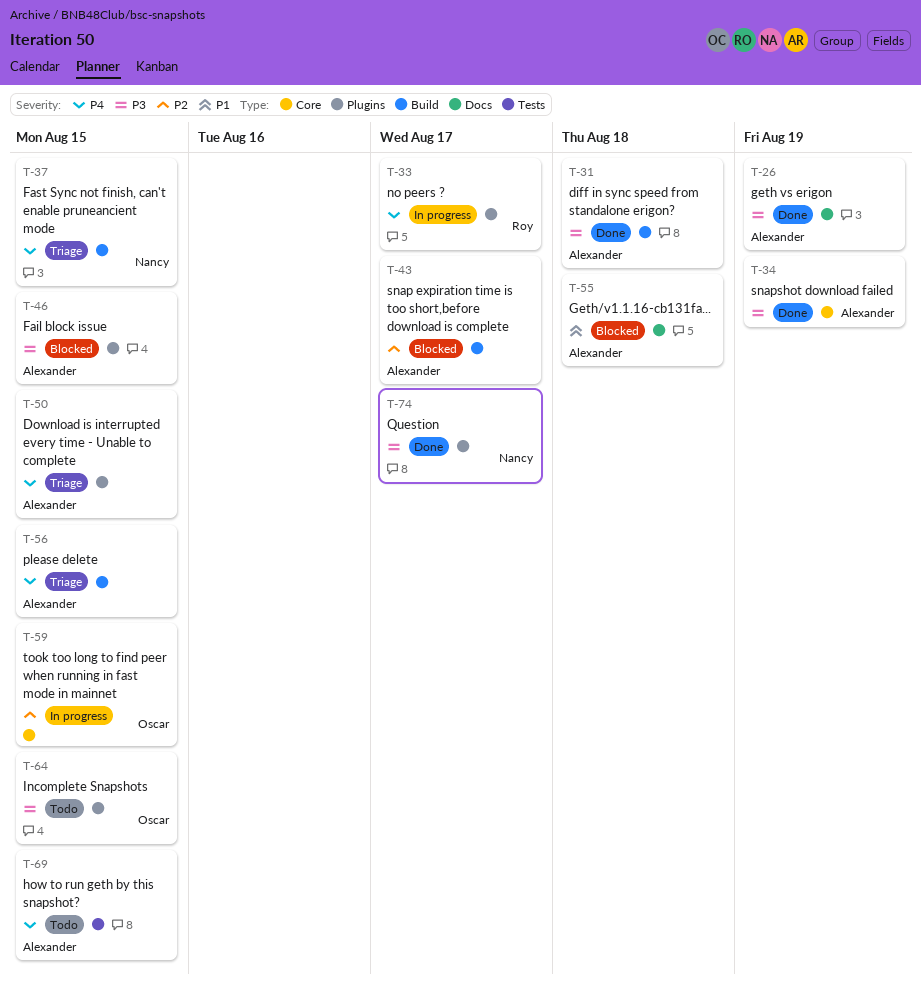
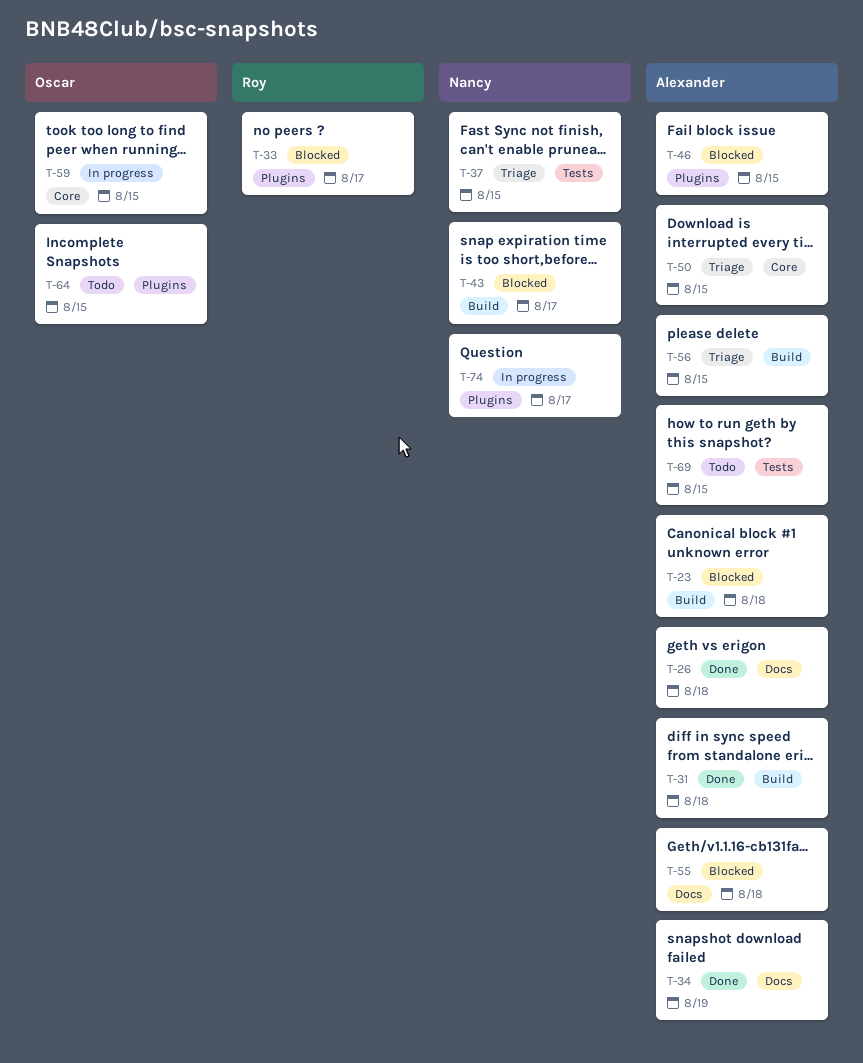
T-23: none -> present
T-26, due: Aug 19 -> Aug 18
T-33, status: In progress -> Blocked
T-34, label: Core -> Docs
T-37, label: Build -> Tests
T-43, owner: Alexander -> Nancy
T-50, label: Plugins -> Core
T-74, status: Done -> In progress

